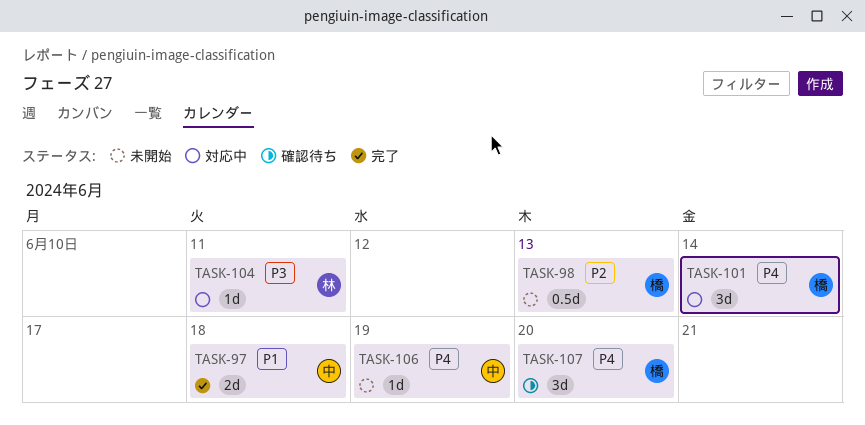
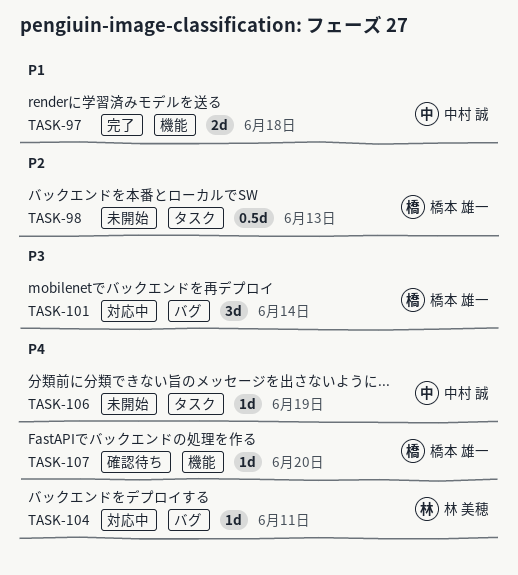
TASK-101, priority: P4 -> P3
TASK-104, priority: P3 -> P4
TASK-107, estimate: 3d -> 1d

